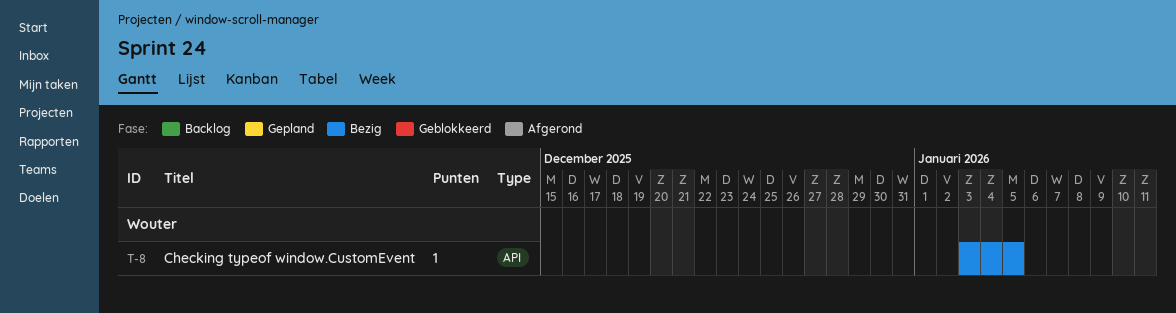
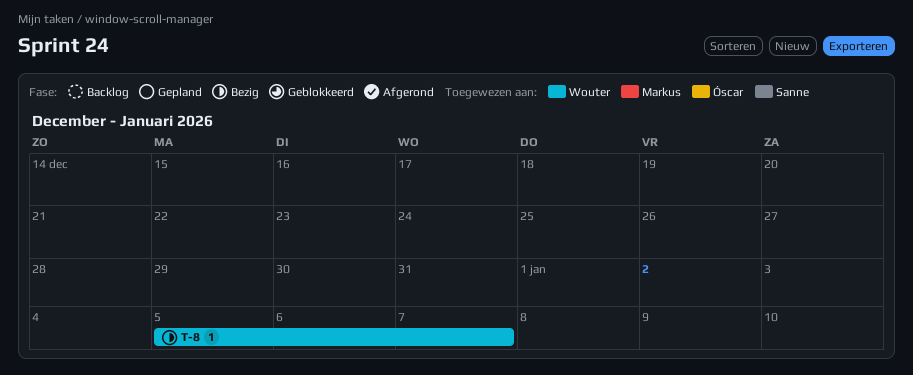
T-8, start: Jan 3 -> Jan 5
T-8, due: Jan 5 -> Jan 7

